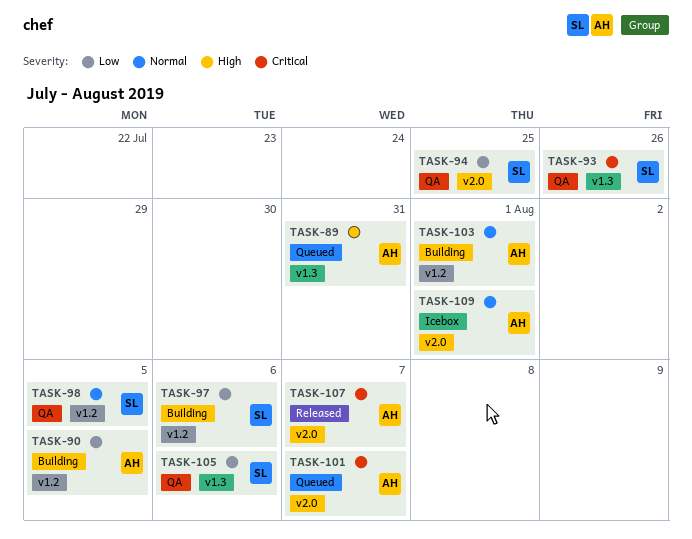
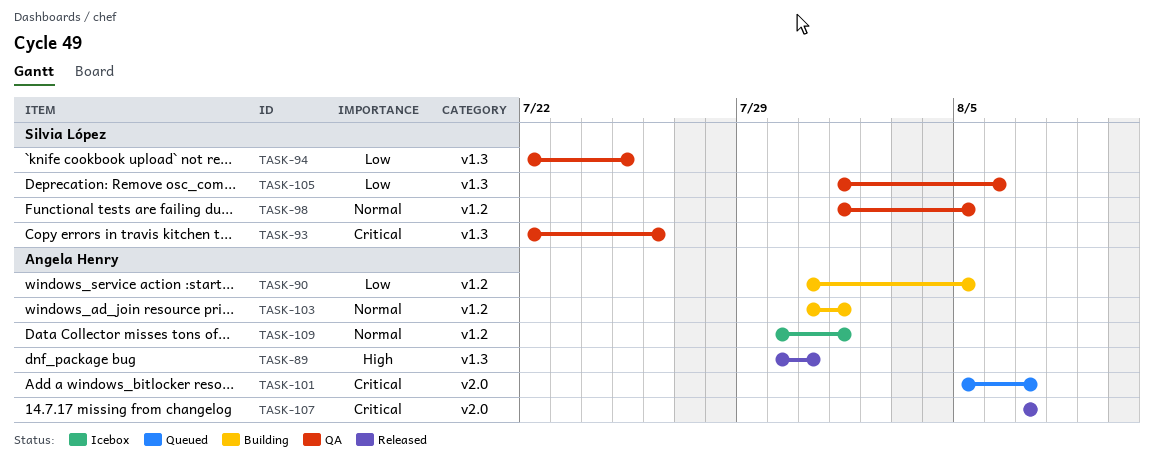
TASK-89, status: Queued -> Released
TASK-94, label: v2.0 -> v1.3
TASK-97: present -> none
TASK-109, label: v2.0 -> v1.2

